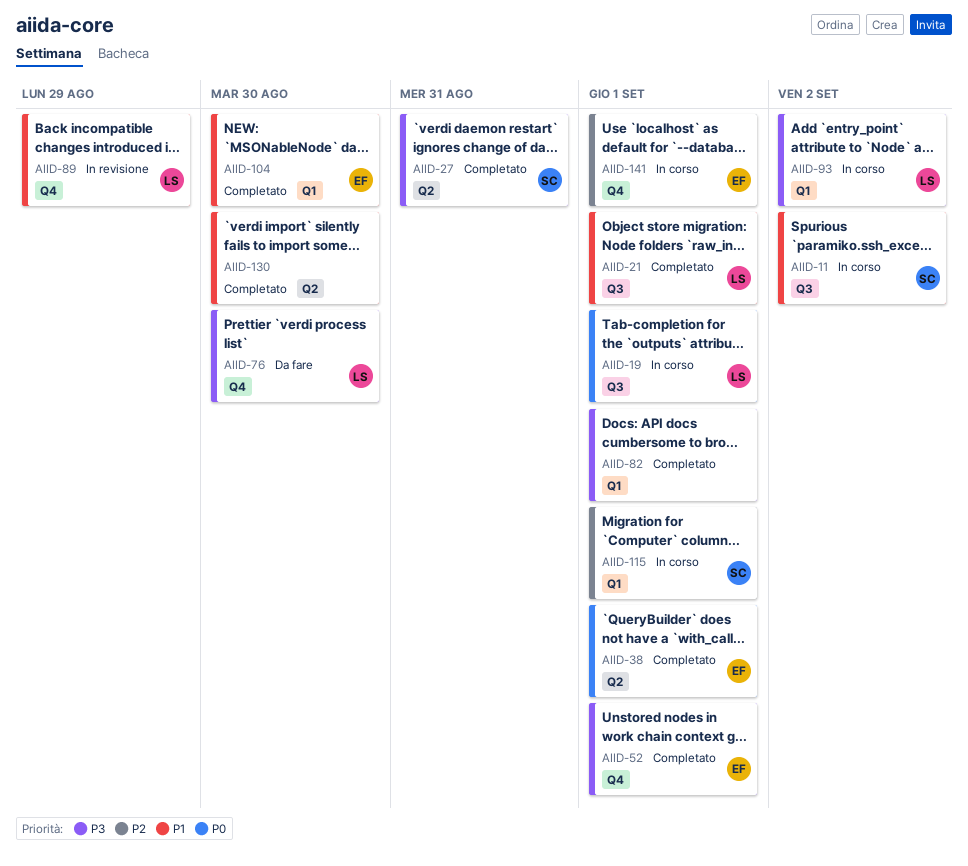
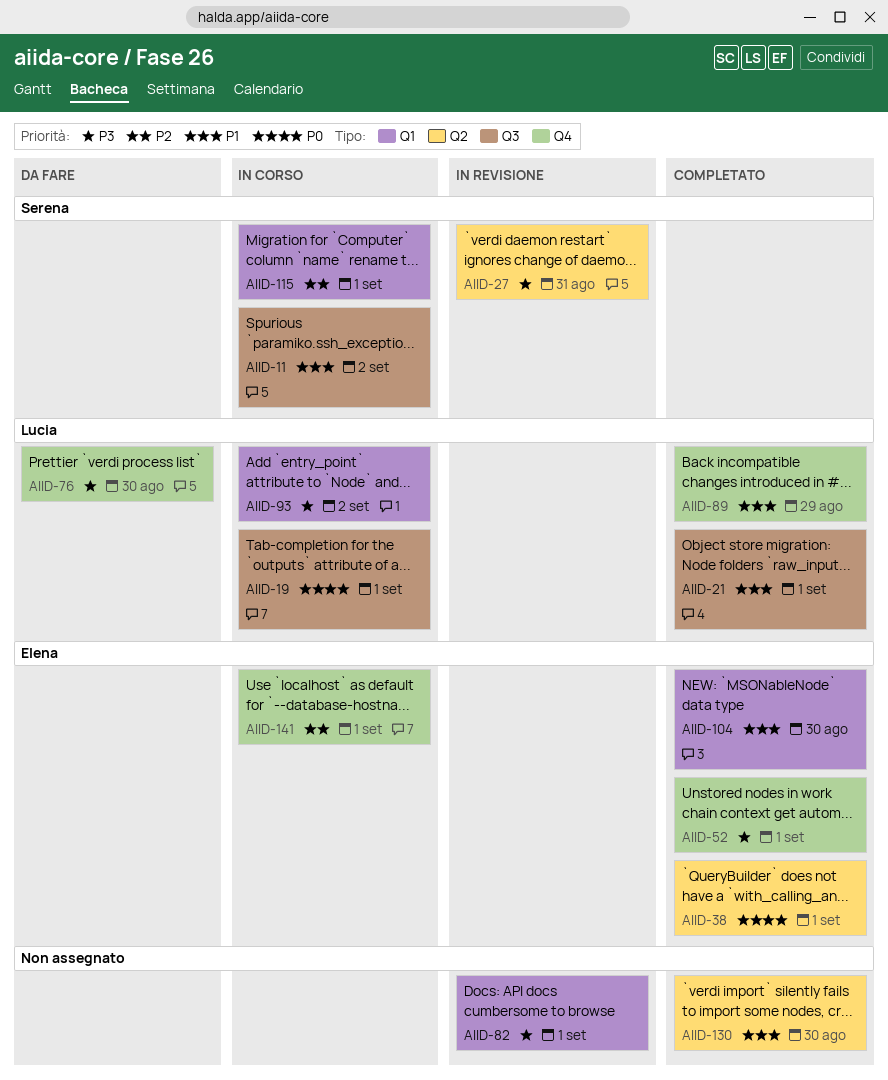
AIID-27, status: Completato -> In revisione
AIID-82, status: Completato -> In revisione
AIID-89, status: In revisione -> Completato

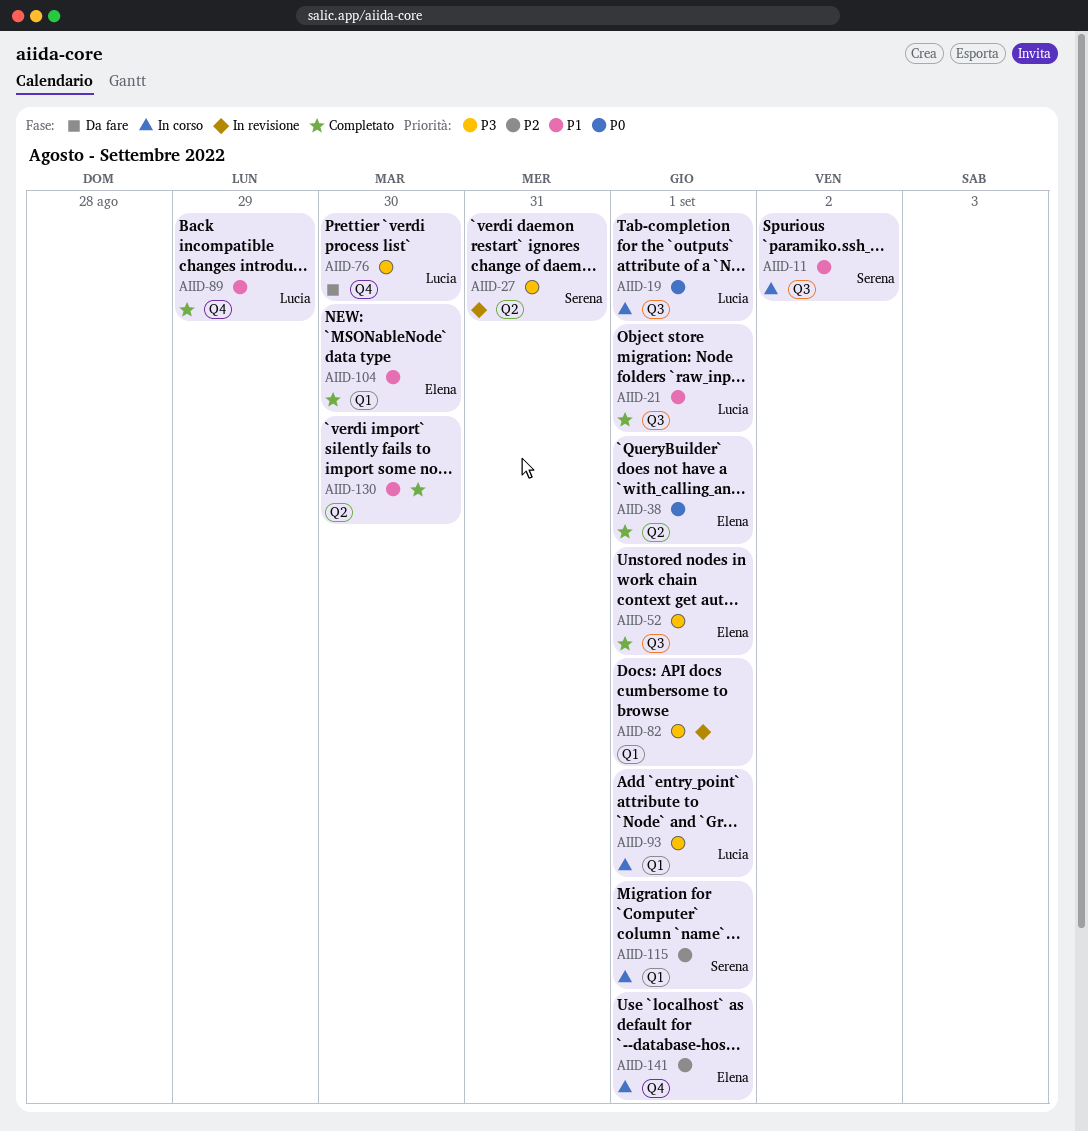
AIID-52, label: Q4 -> Q3
AIID-93, due: Sep 2 -> Sep 1

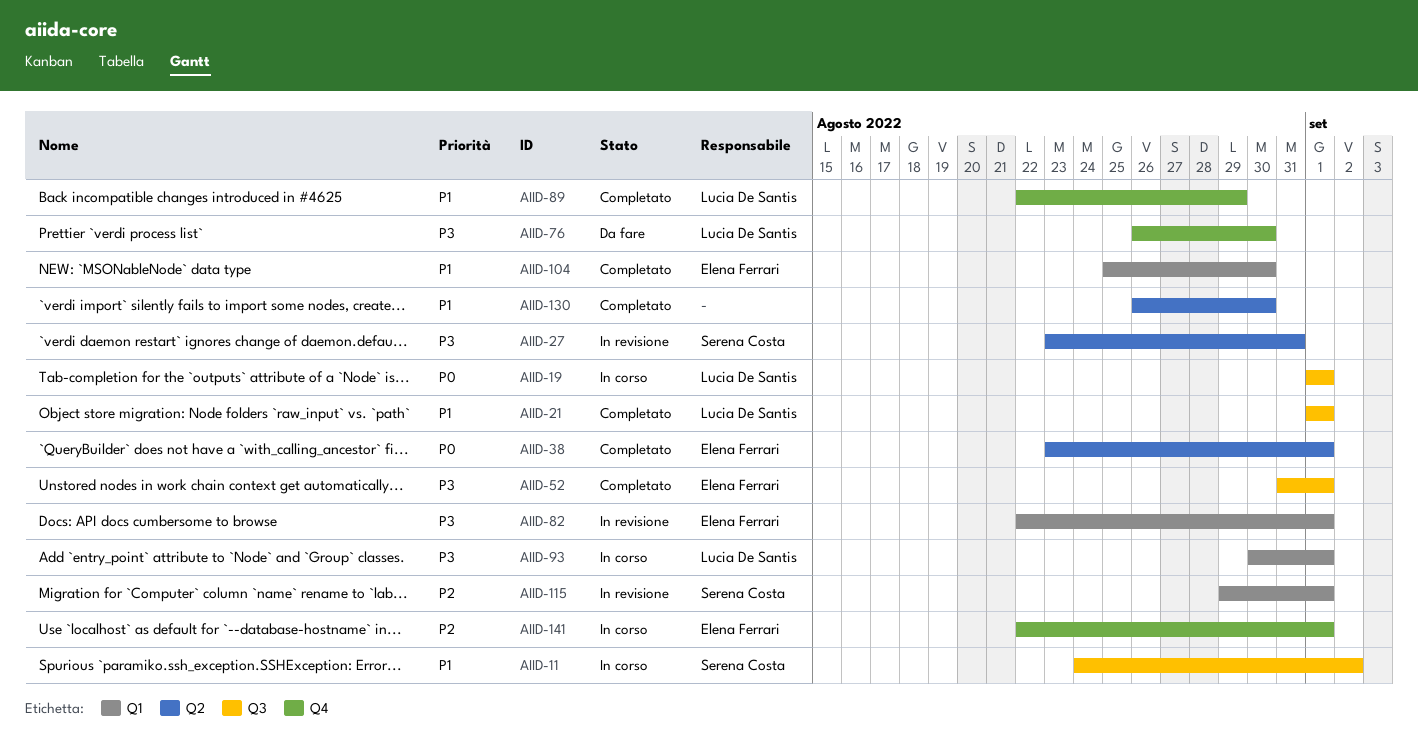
AIID-82, owner: none -> Elena Ferrari
AIID-115, status: In corso -> In revisione

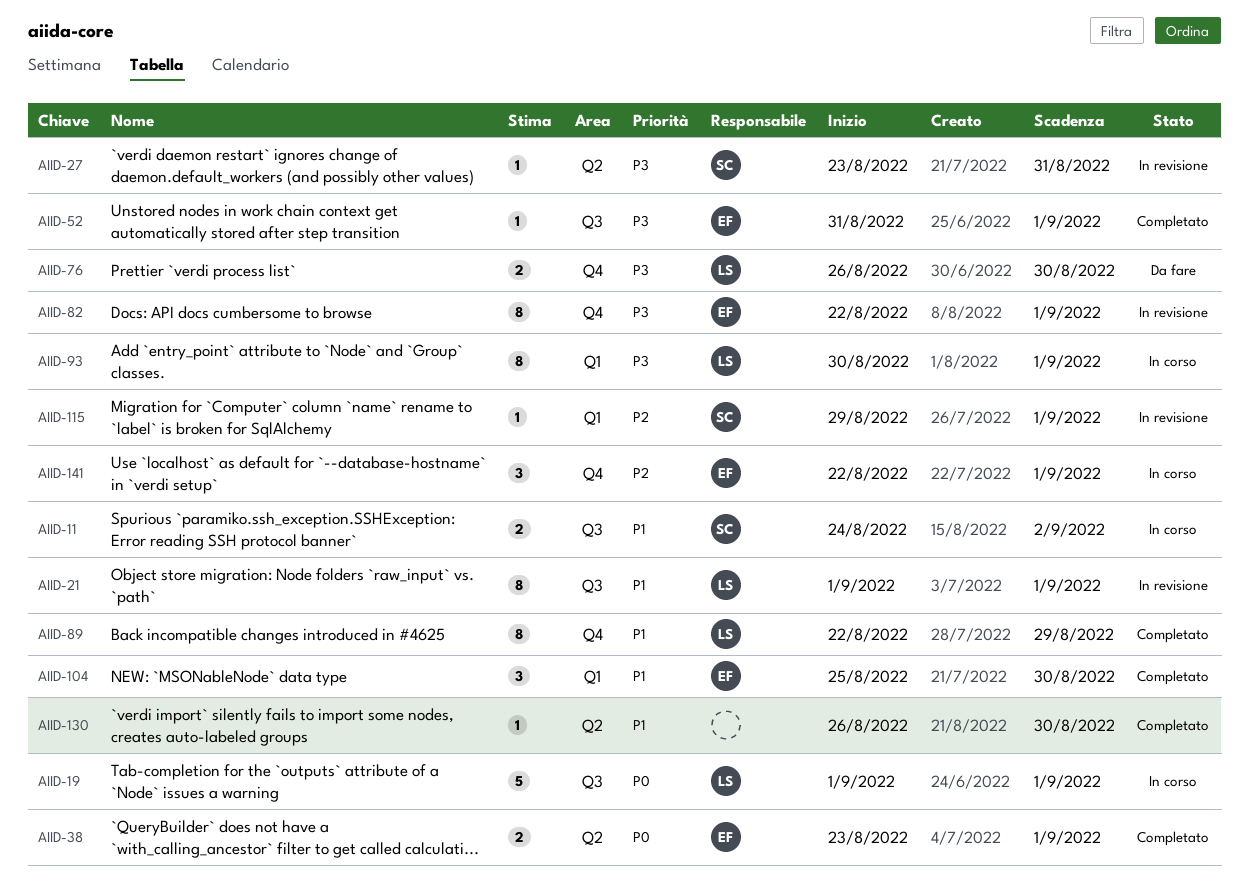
AIID-21, status: Completato -> In revisione
AIID-82, label: Q1 -> Q4

